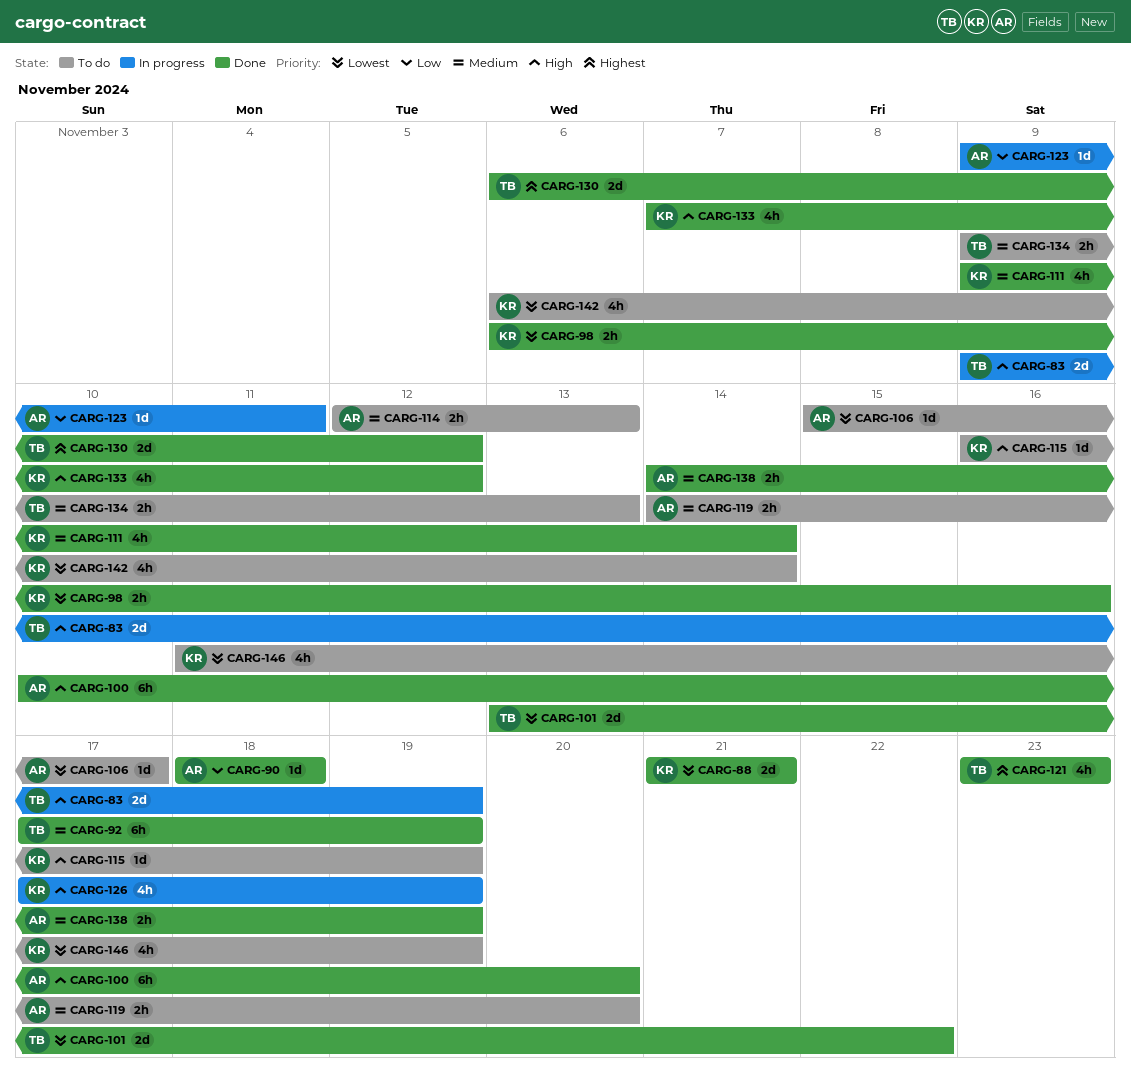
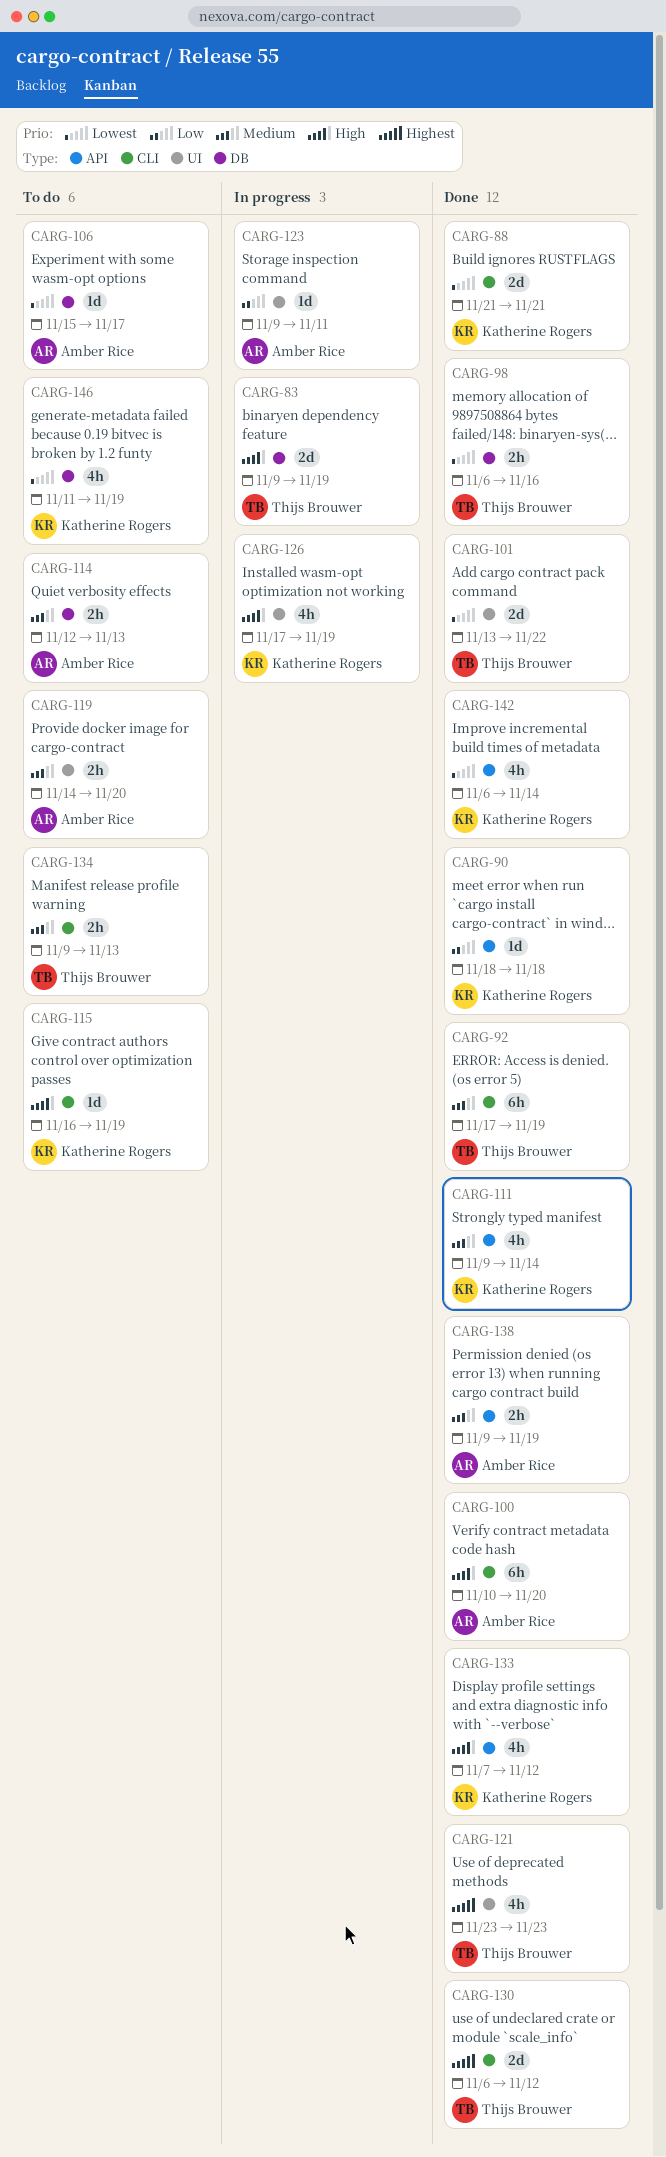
CARG-90, owner: Amber Rice -> Katherine Rogers
CARG-98, owner: Katherine Rogers -> Thijs Brouwer
CARG-138, start: Nov 14 -> Nov 9
CARG-142, status: To do -> Done

